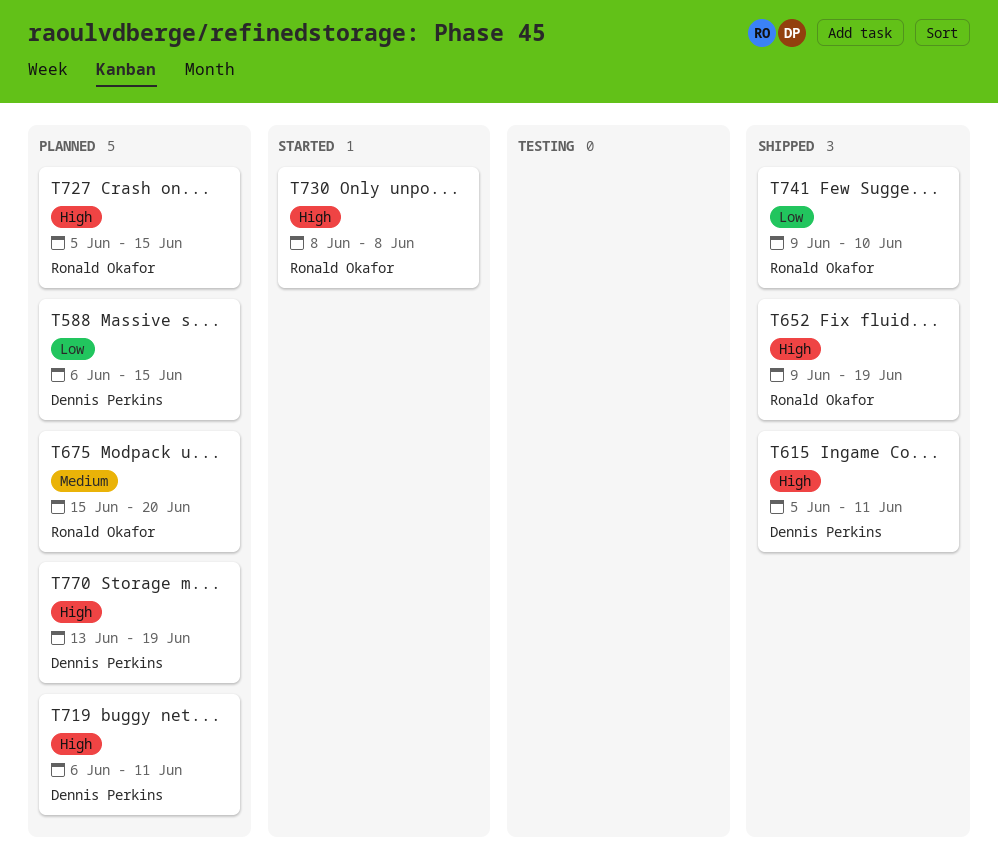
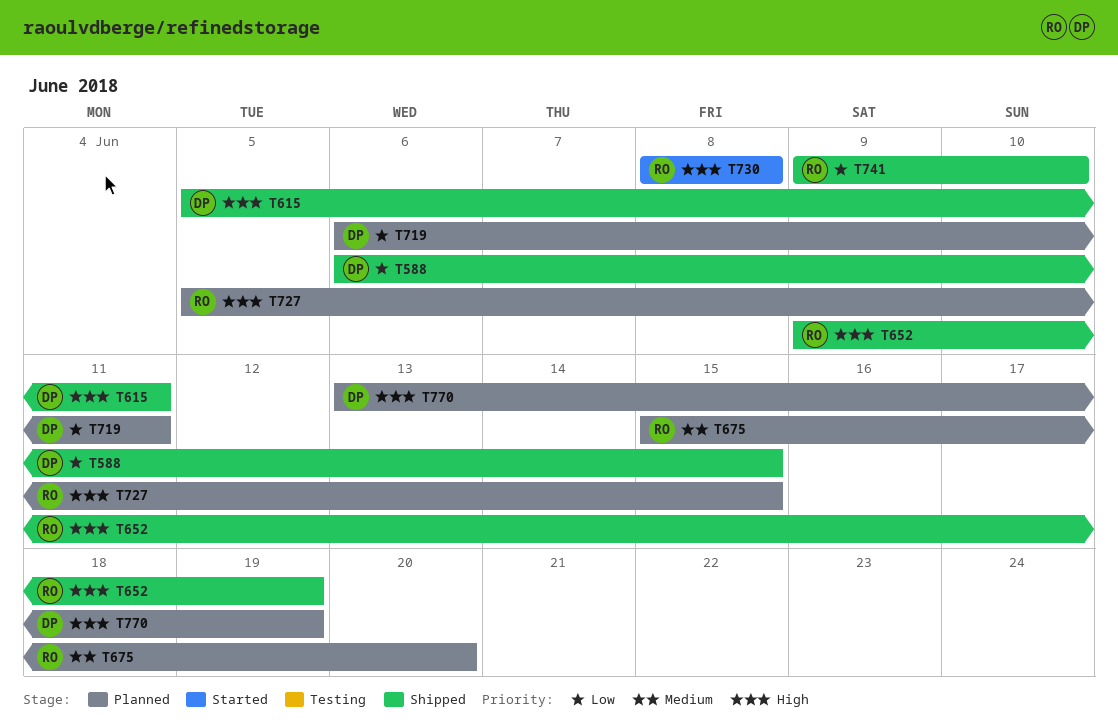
T588, status: Planned -> Shipped
T719, priority: High -> Low

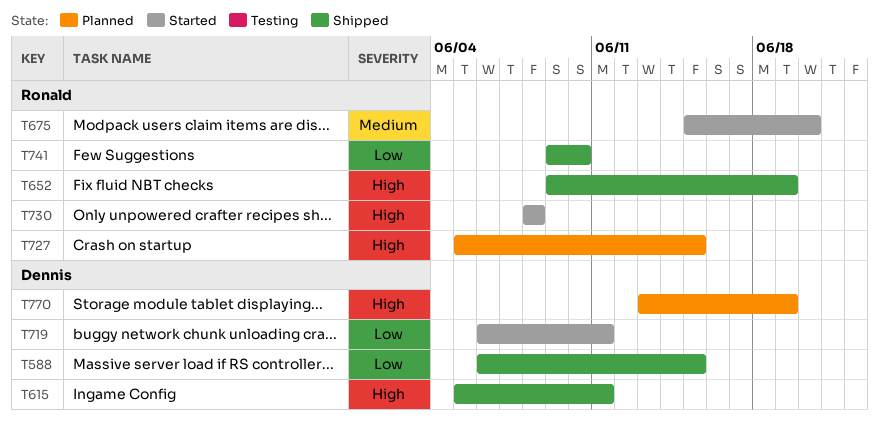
T675, status: Planned -> Started
T719, status: Planned -> Started

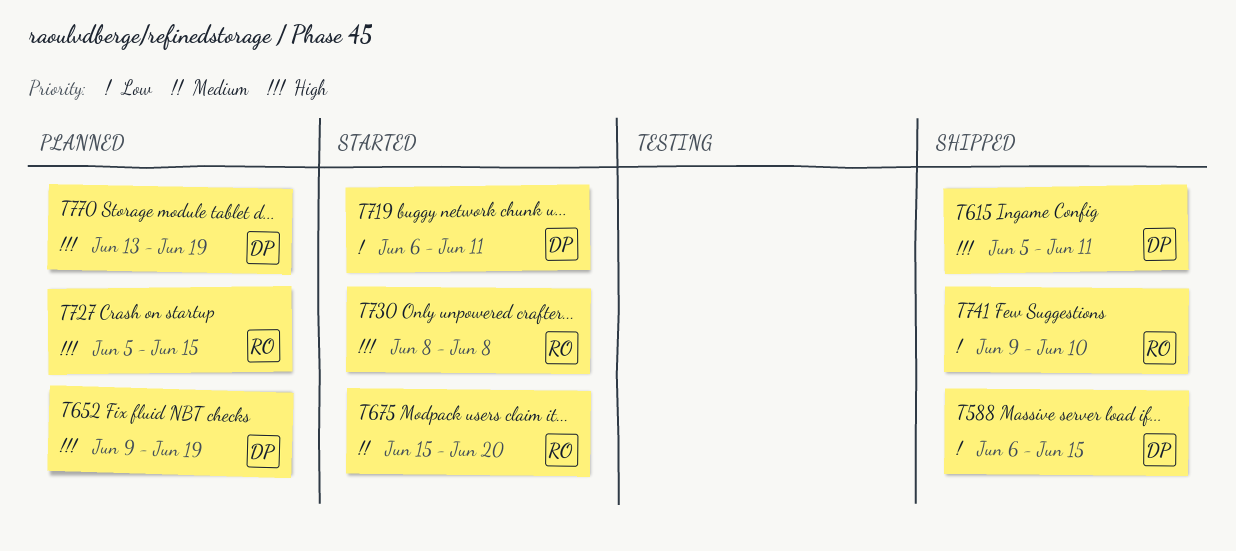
T652, status: Shipped -> Planned
T652, owner: Ronald -> Dennis

